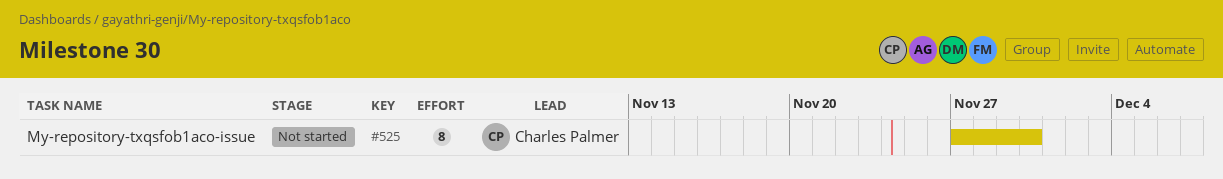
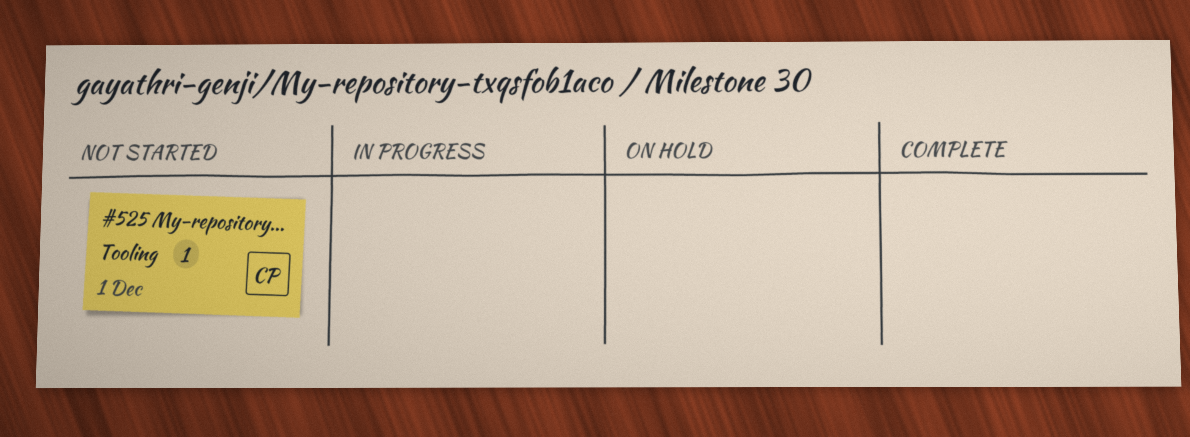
#525, estimate: 8 -> 1
#525, due: Nov 30 -> Dec 1

